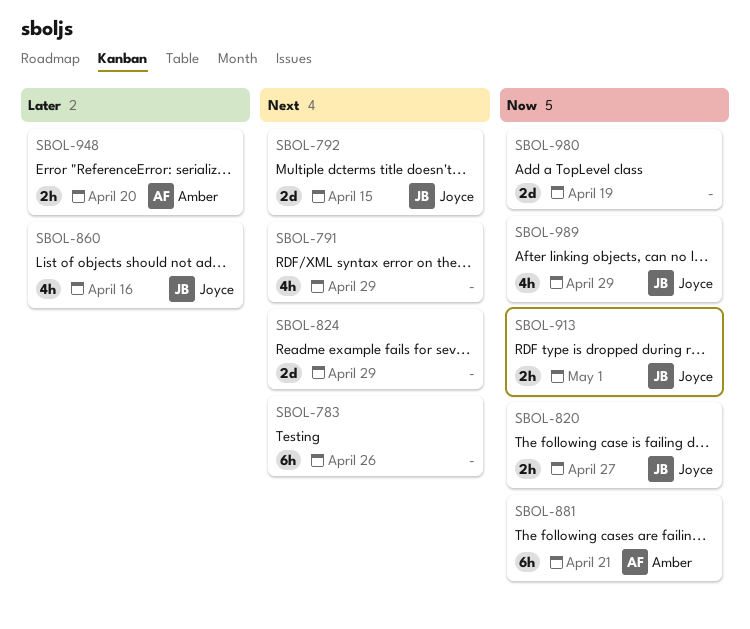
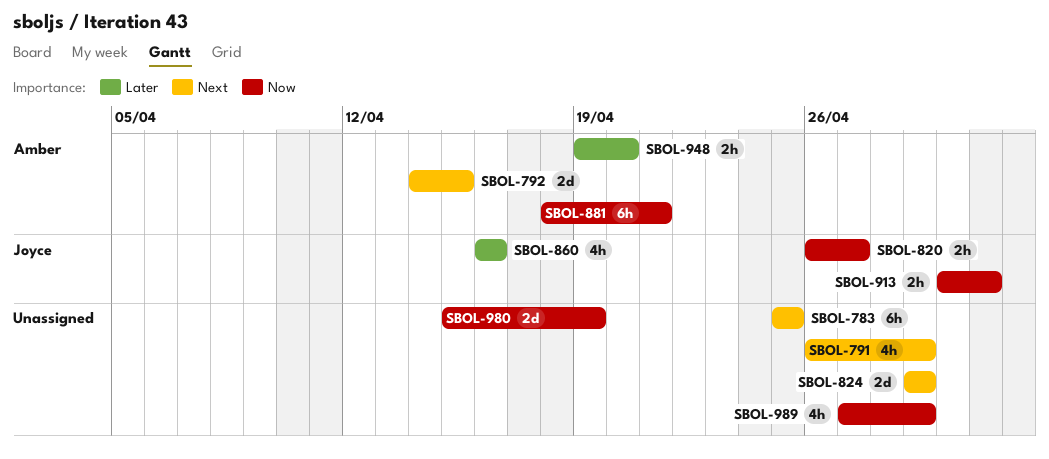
SBOL-783, due: Apr 26 -> Apr 25
SBOL-792, owner: Joyce -> Amber
SBOL-989, owner: Joyce -> none

